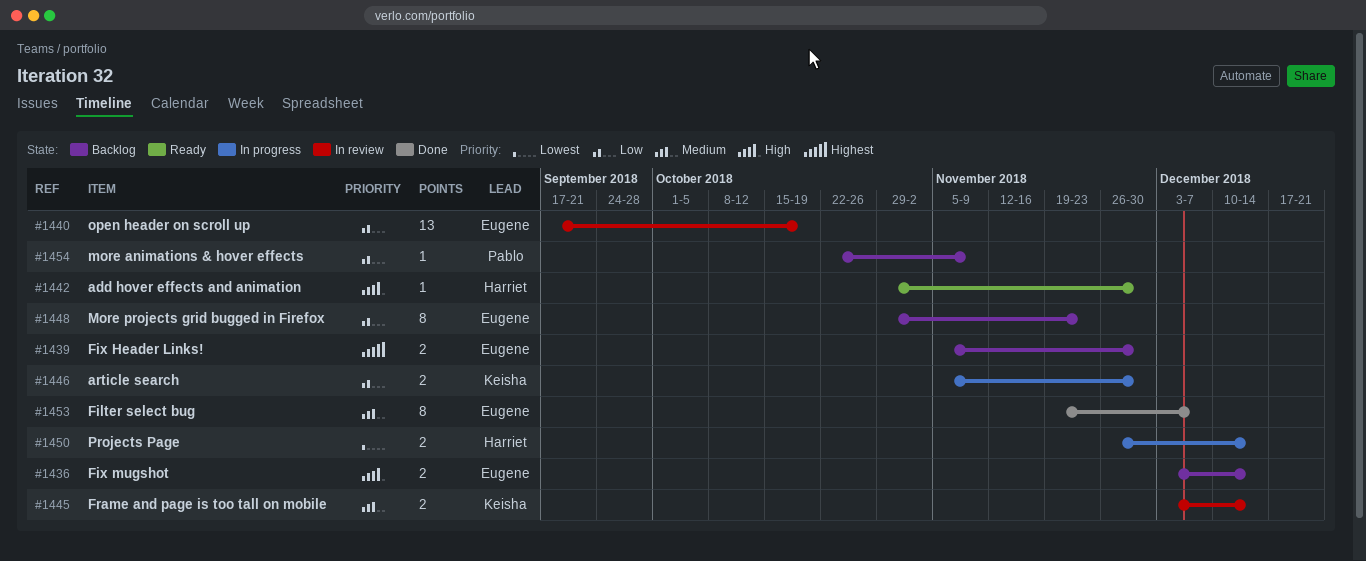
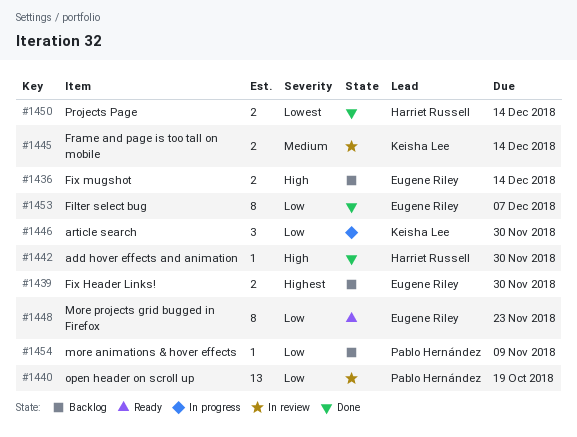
#1440, owner: Eugene Riley -> Pablo Hernández
#1442, status: Ready -> Done
#1446, estimate: 2 -> 3
#1448, status: Backlog -> Ready
#1450, status: In progress -> Done
#1453, priority: Medium -> Low

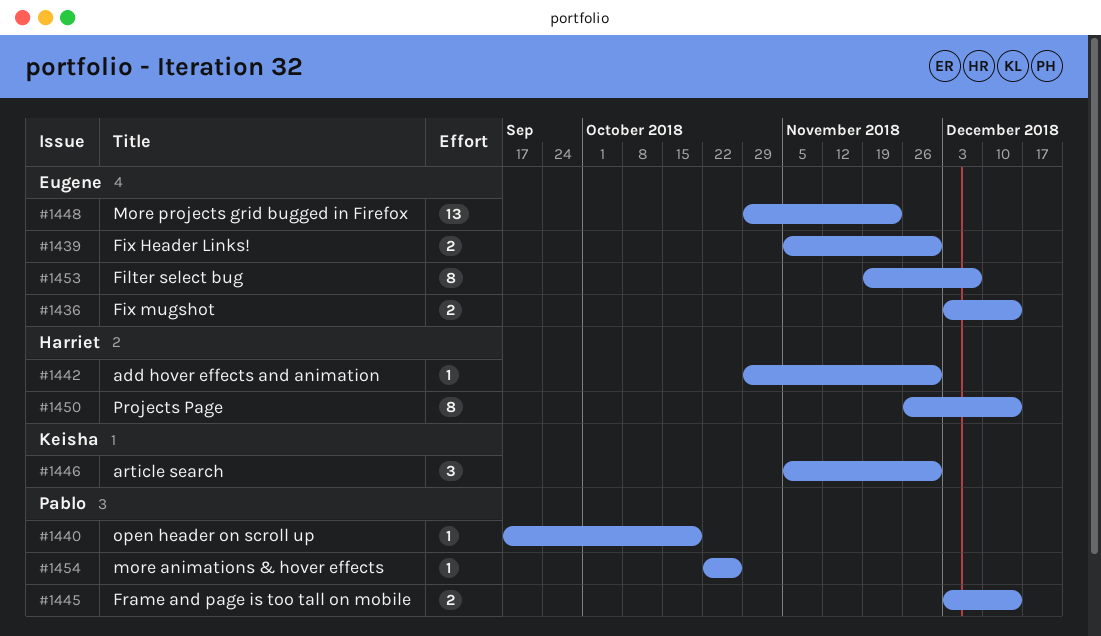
#1440, estimate: 13 -> 1
#1445, owner: Keisha Lee -> Pablo Hernández
#1448, estimate: 8 -> 13
#1450, estimate: 2 -> 8
#1454, due: Nov 9 -> Oct 26

